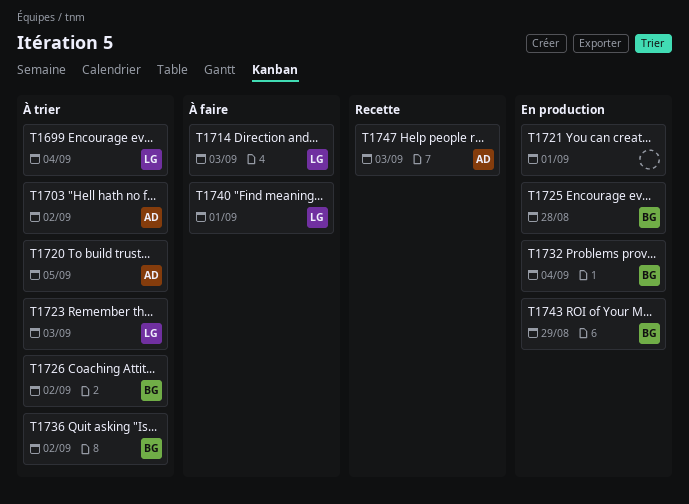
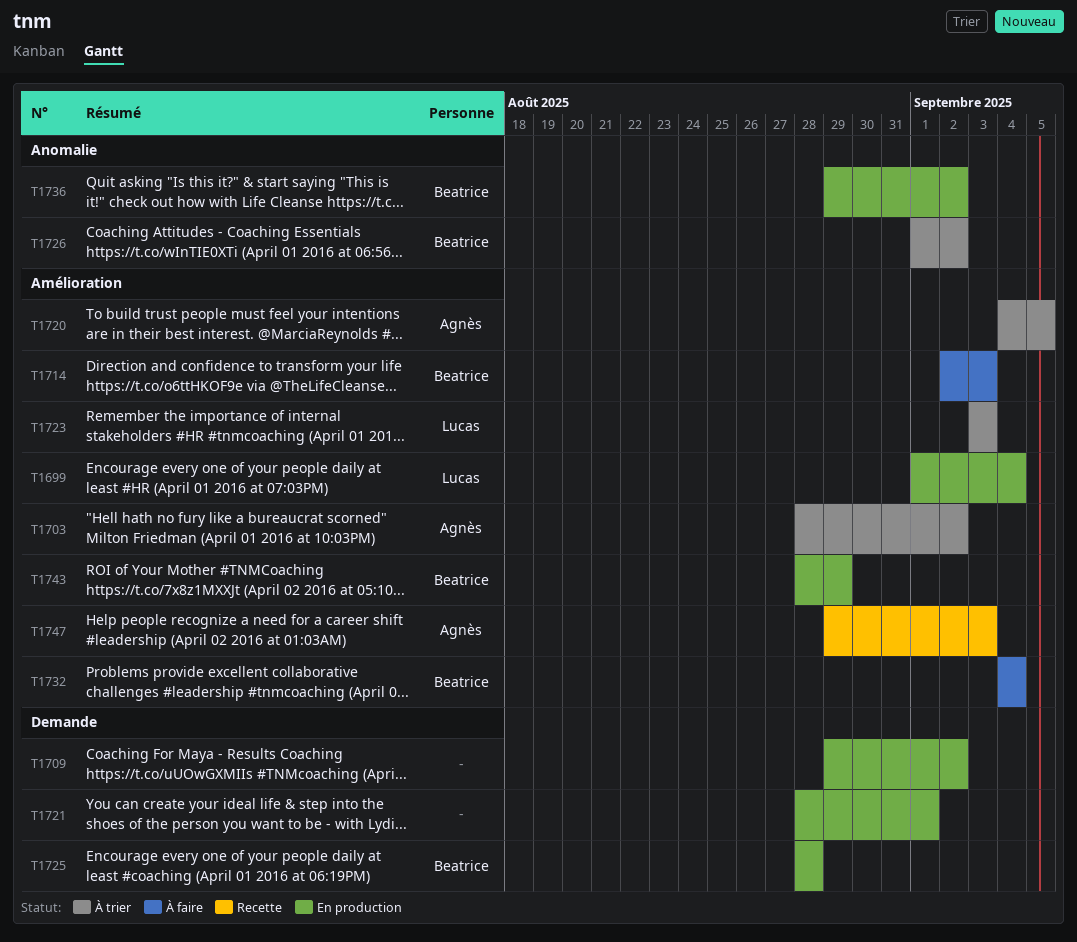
T1699, status: À trier -> En production
T1709: none -> present
T1714, owner: Lucas -> Beatrice
T1732, status: En production -> À faire
T1736, status: À trier -> En production
T1740: present -> none

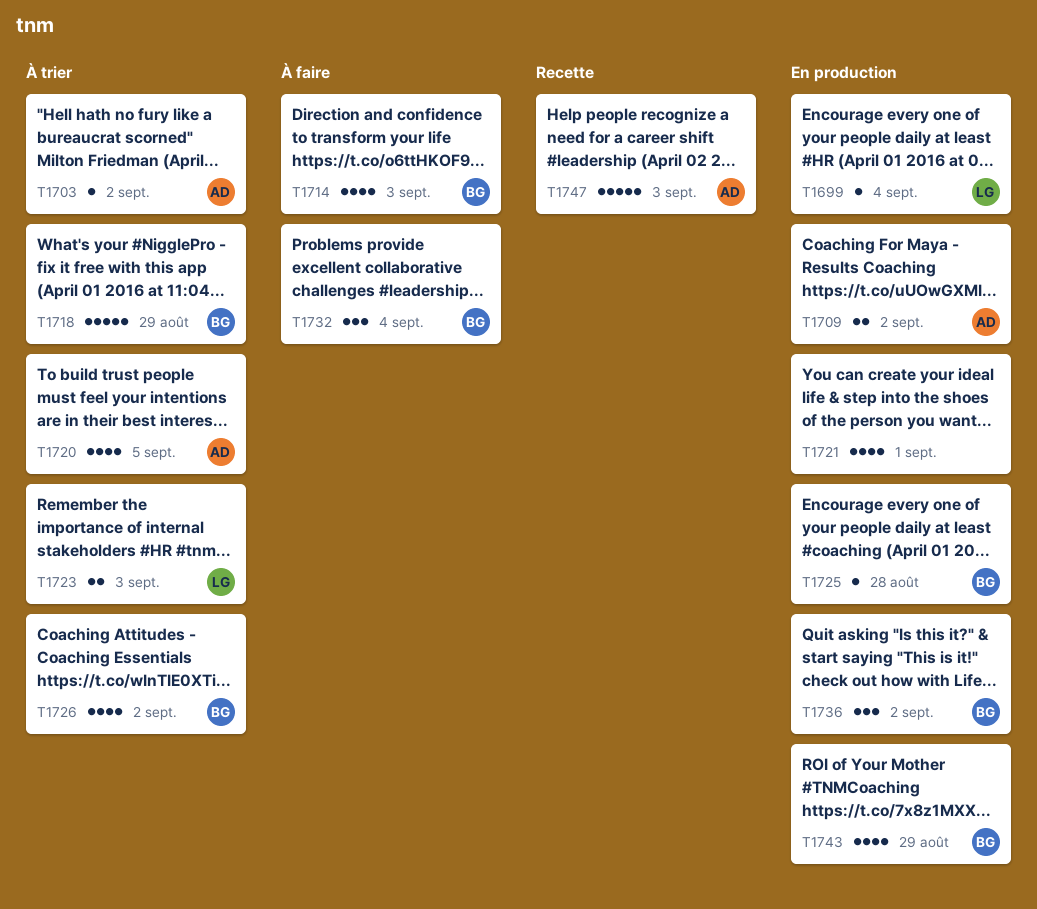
T1709, owner: none -> Agnès
T1718: none -> present

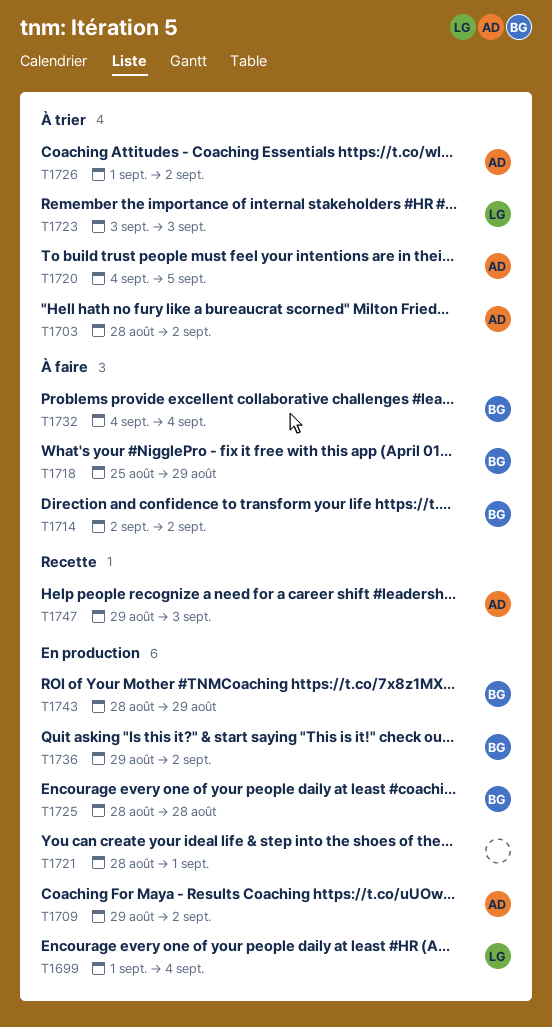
T1714, due: Sep 3 -> Sep 2
T1718, status: À trier -> À faire
T1726, owner: BG -> AD

